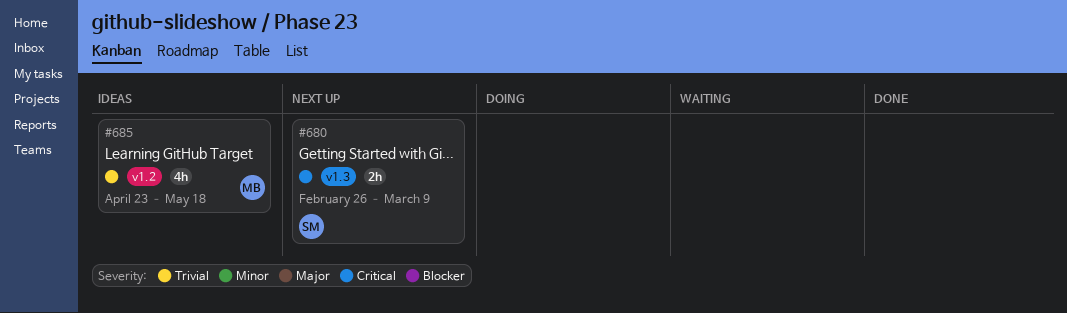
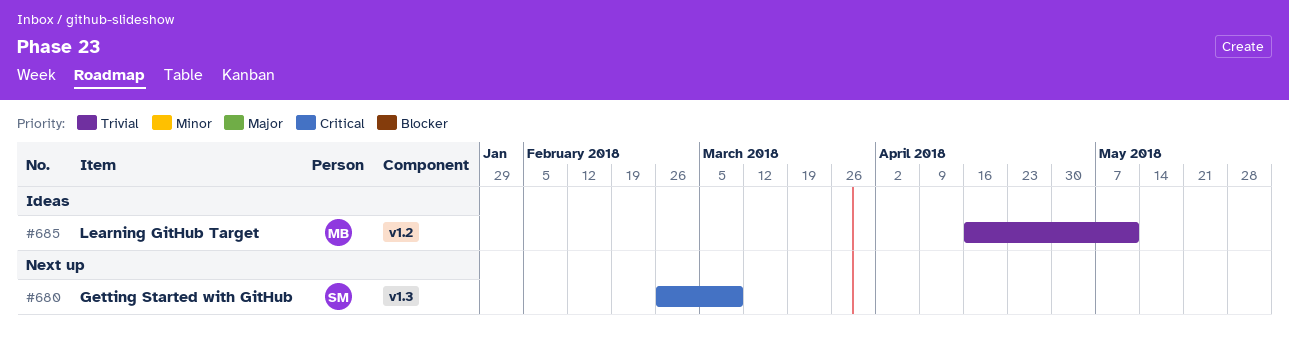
#685, start: Apr 23 -> Apr 16
#685, due: May 18 -> May 11

